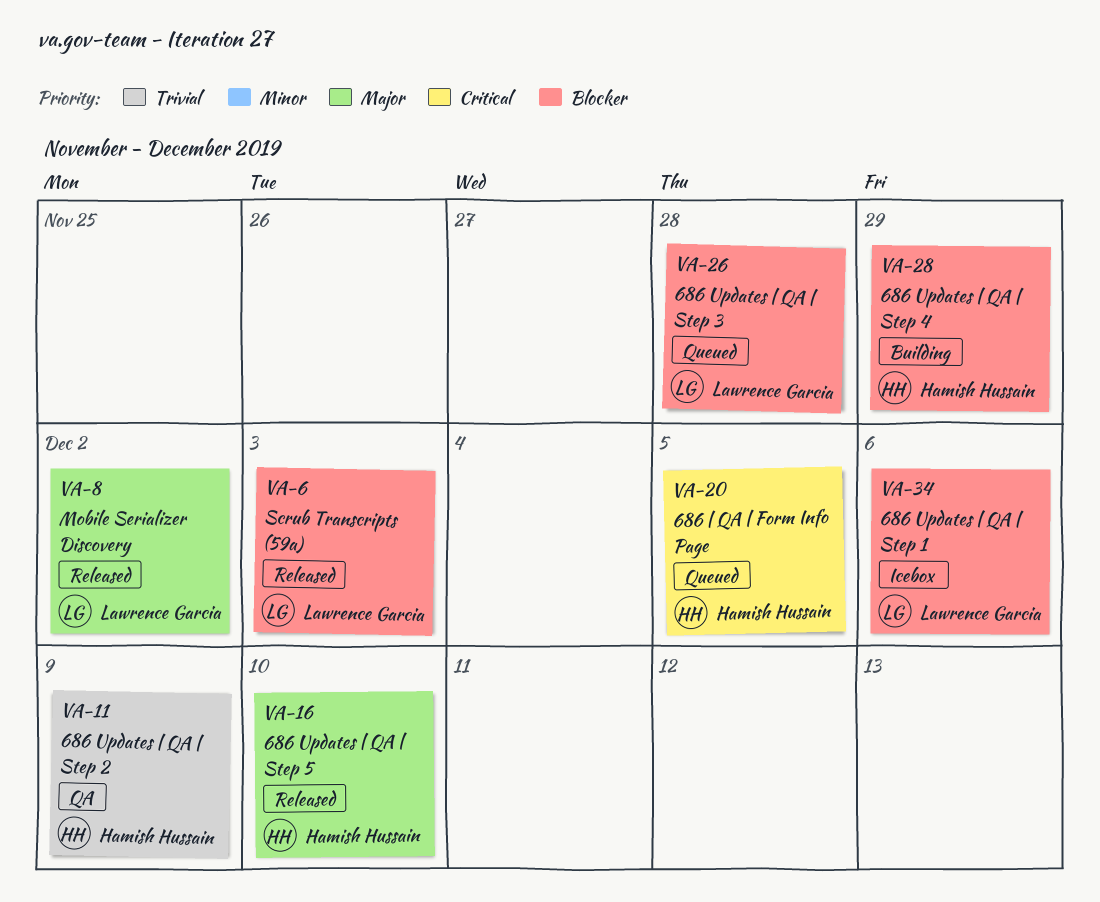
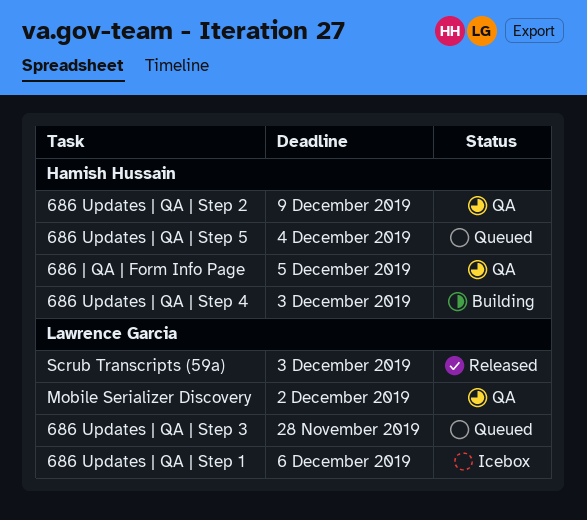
686 Updates | QA | Step 4, due: Nov 29 -> Dec 3
686 Updates | QA | Step 5, status: Released -> Queued
686 Updates | QA | Step 5, due: Dec 10 -> Dec 4
686 | QA | Form Info Page, status: Queued -> QA
Mobile Serializer Discovery, status: Released -> QA

